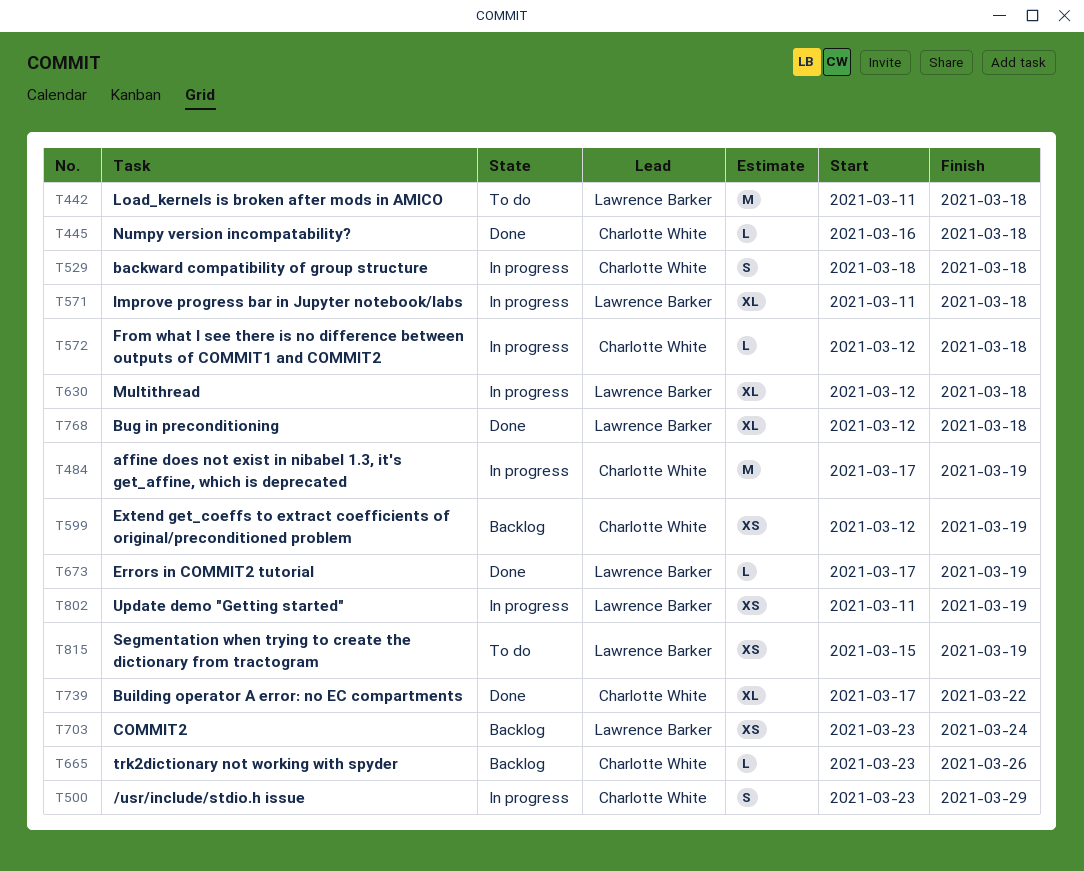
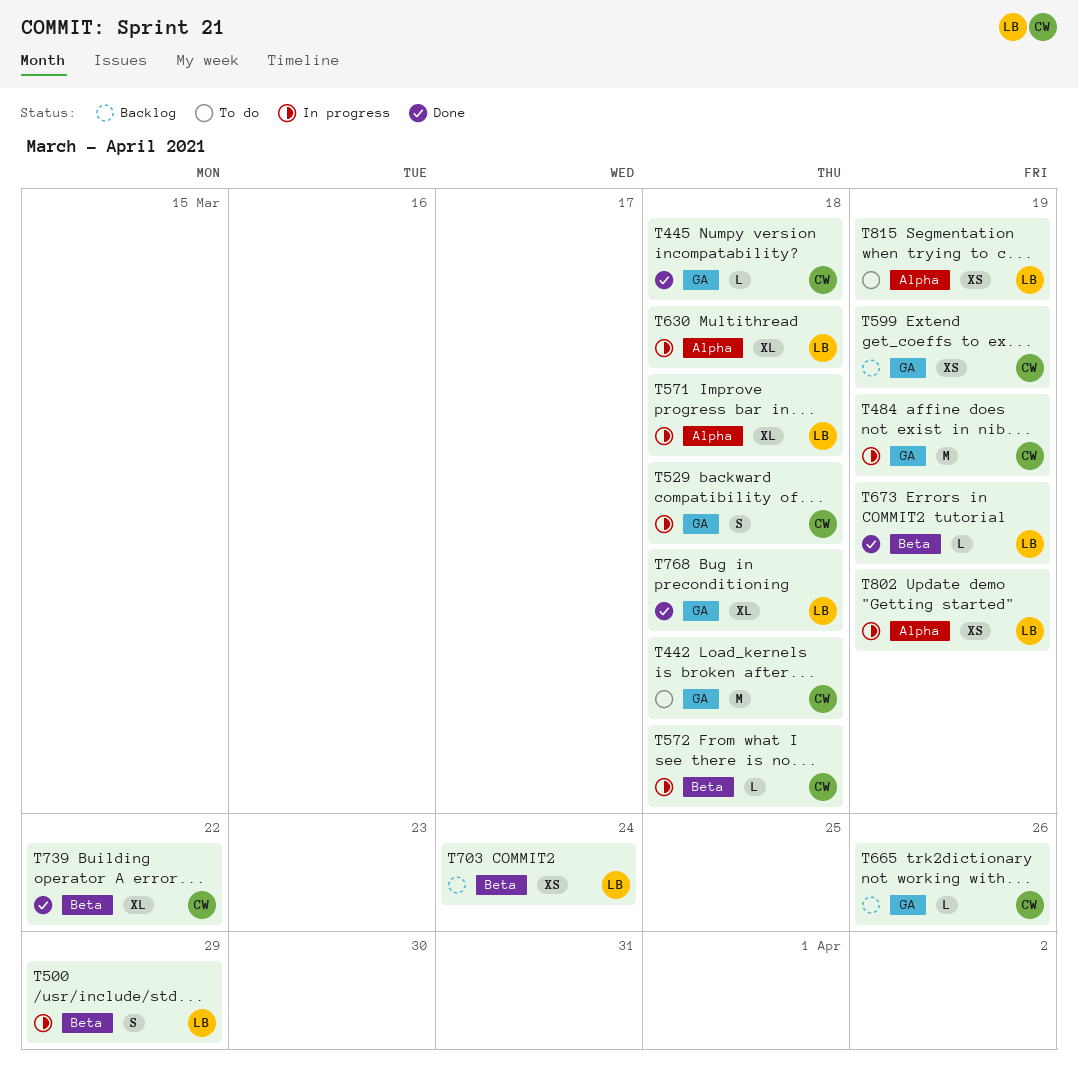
T442, owner: Lawrence Barker -> Charlotte White
T500, owner: Charlotte White -> Lawrence Barker

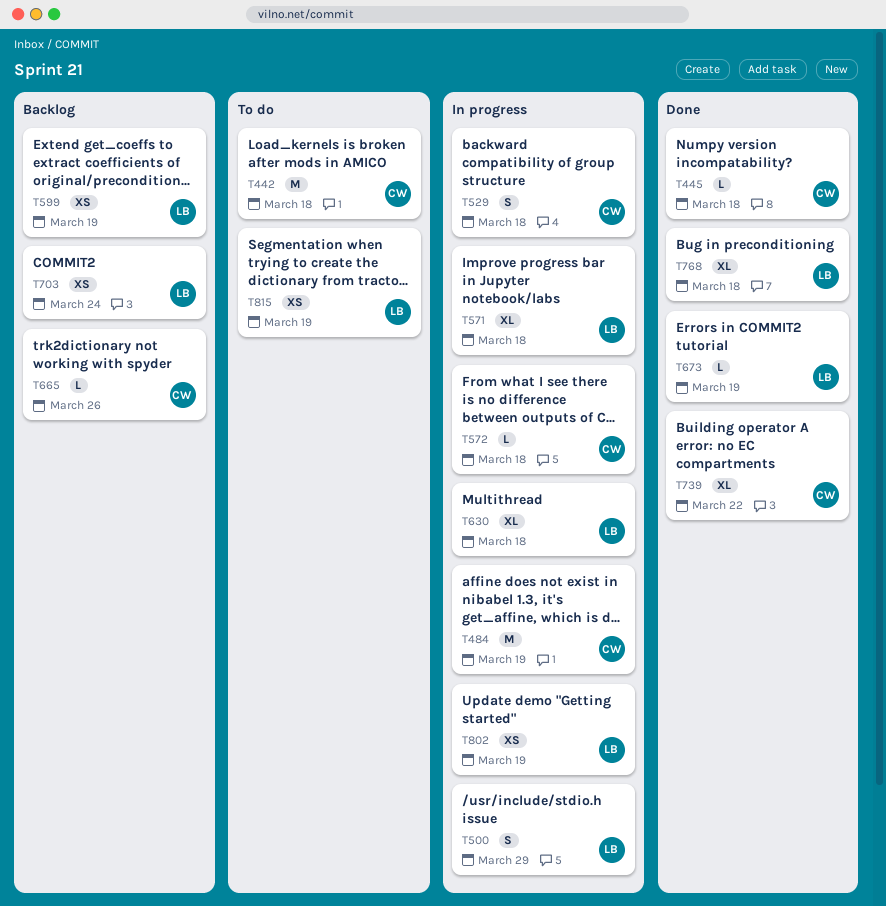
T599, owner: CW -> LB

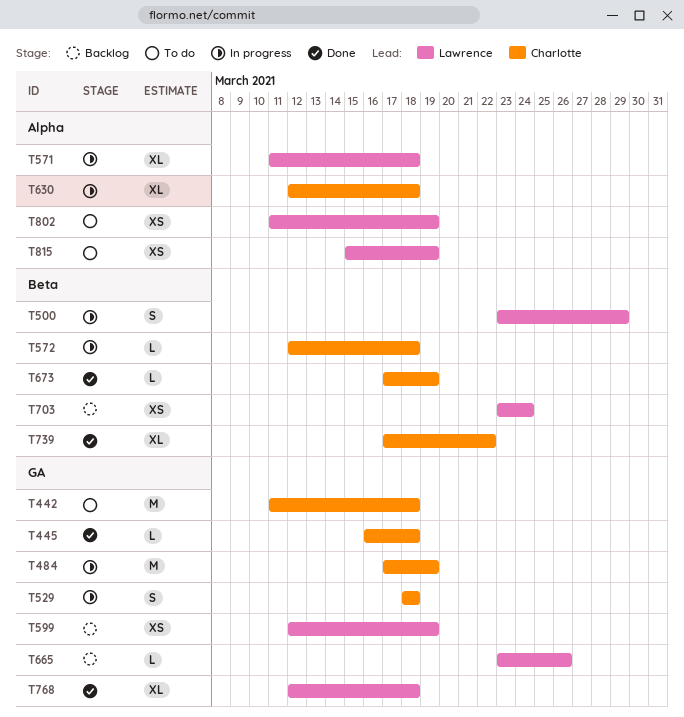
T630, owner: Lawrence -> Charlotte
T665, owner: Charlotte -> Lawrence
T673, owner: Lawrence -> Charlotte
T802, status: In progress -> To do

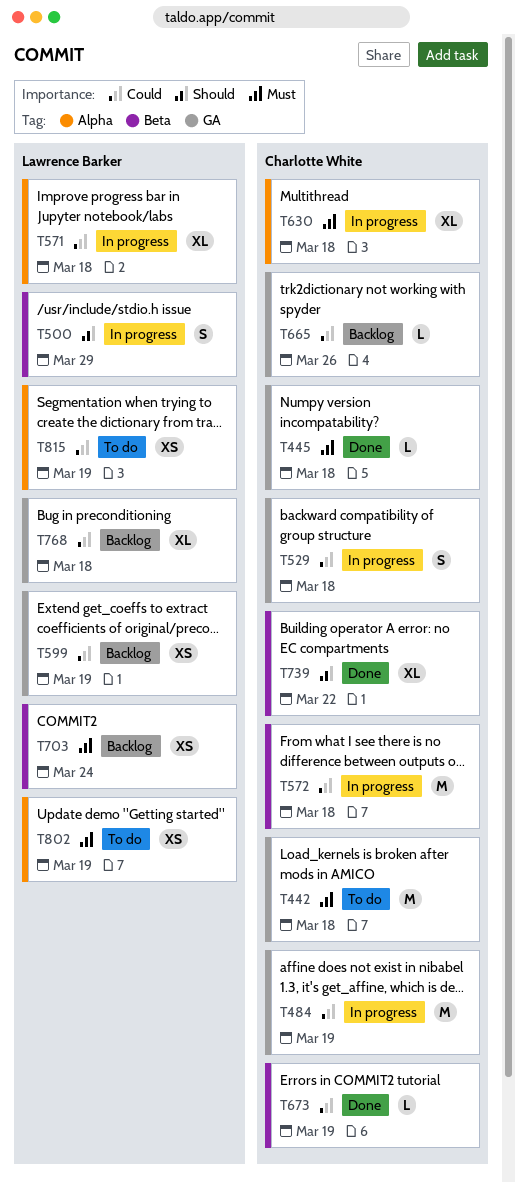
T572, estimate: L -> M
T665, owner: Lawrence Barker -> Charlotte White
T768, status: Done -> Backlog

